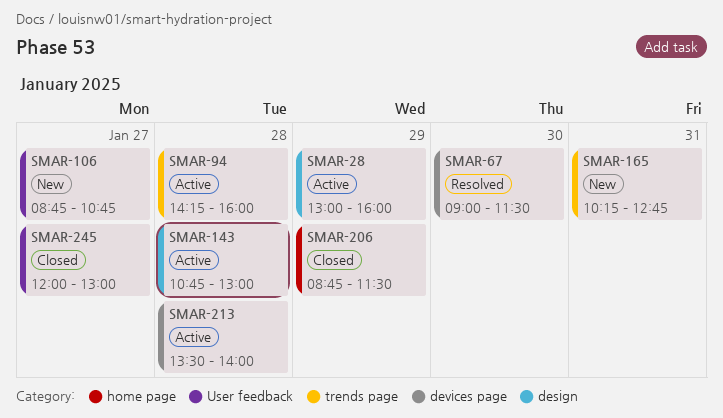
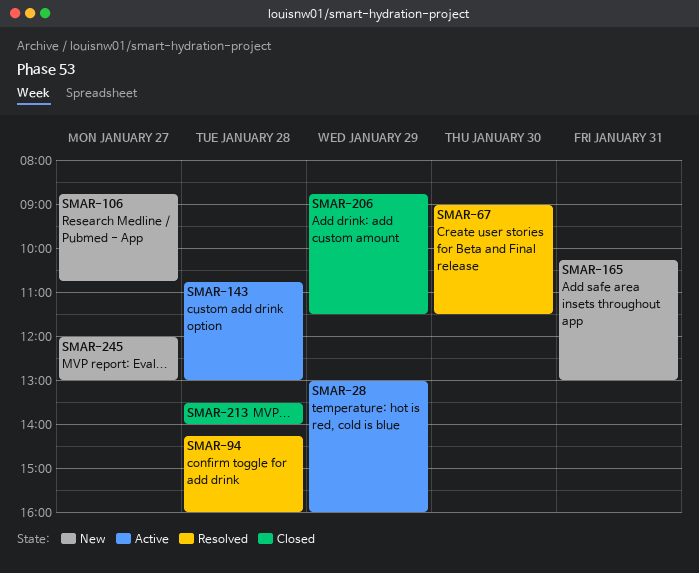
SMAR-94, status: Active -> Resolved
SMAR-165, ends: 12:45 -> 13:00
SMAR-213, status: Active -> Closed
SMAR-245, status: Closed -> New

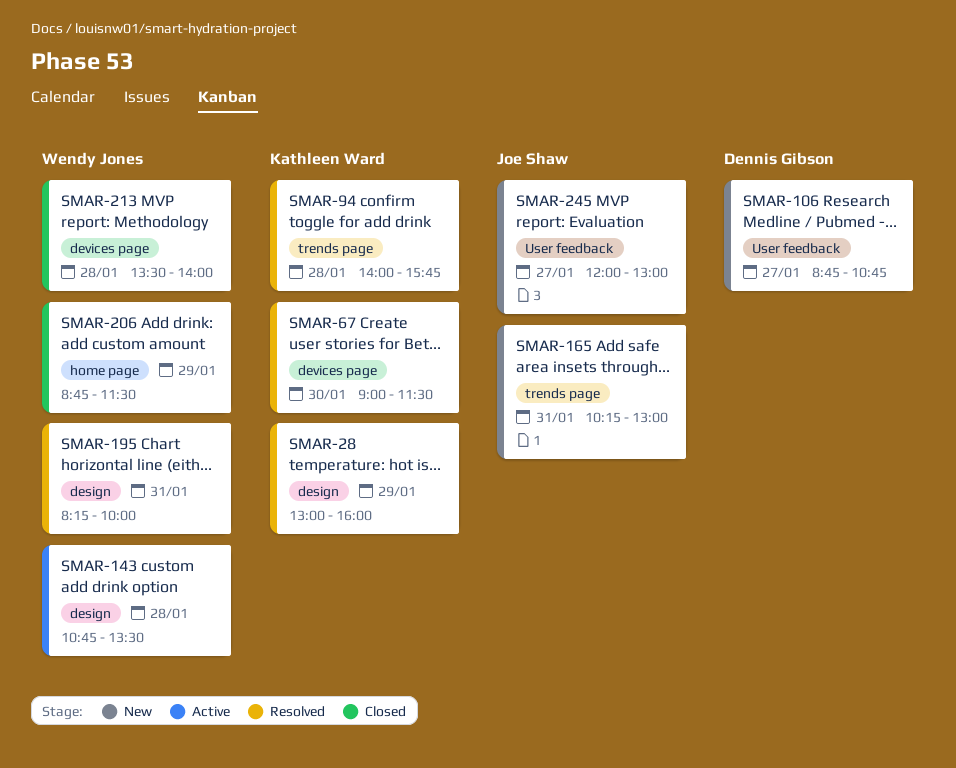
SMAR-28, status: Active -> Resolved
SMAR-94, begins: 14:15 -> 14:00
SMAR-94, ends: 16:00 -> 15:45
SMAR-143, ends: 13:00 -> 13:30
SMAR-195: none -> present

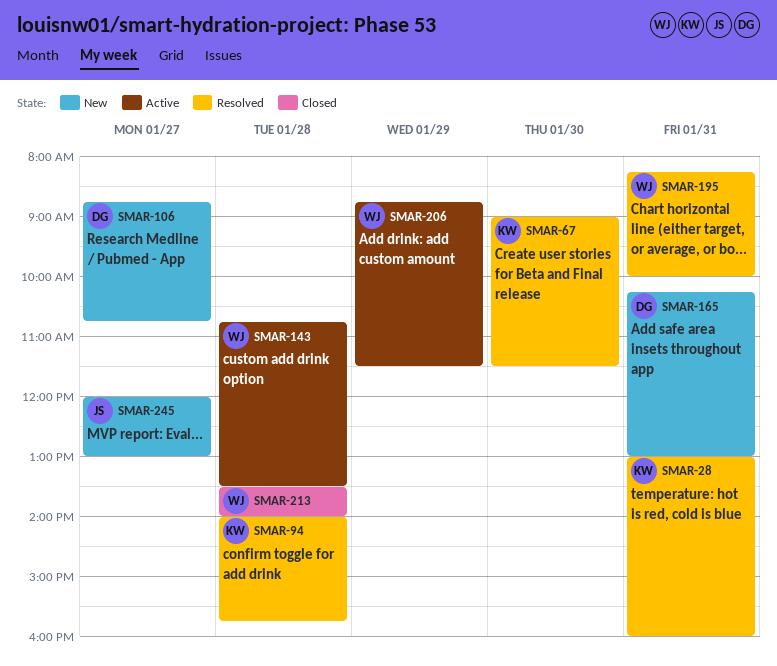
SMAR-28, day: Jan 29 -> Jan 31
SMAR-165, owner: Joe Shaw -> Dennis Gibson
SMAR-206, status: Closed -> Active

